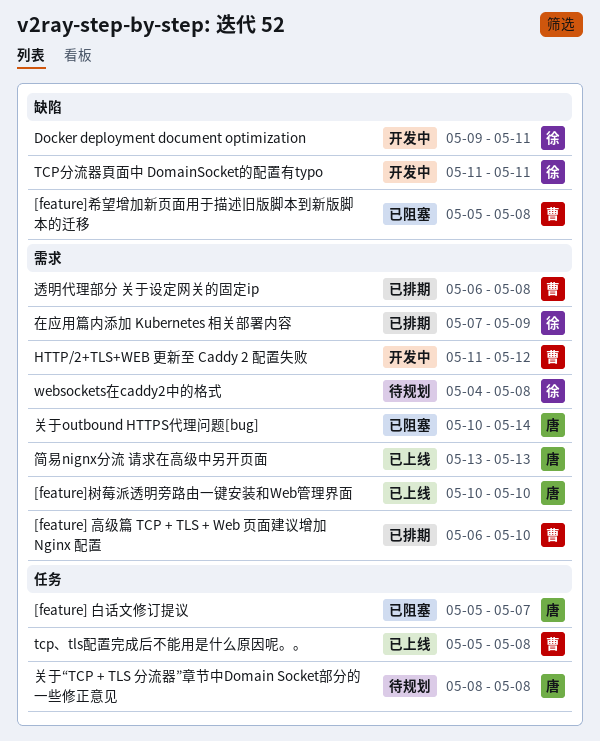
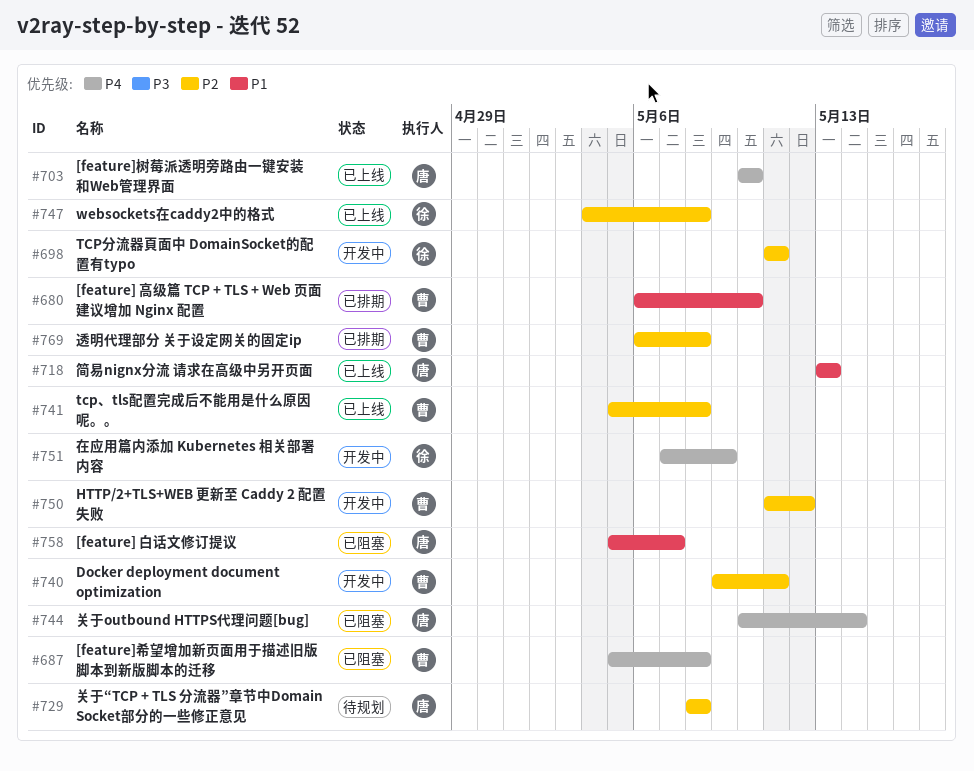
Docker deployment document optimization, owner: 徐 -> 曹
websockets在caddy2中的格式, status: 待规划 -> 已上线
在应用篇内添加 Kubernetes 相关部署内容, status: 已排期 -> 开发中

